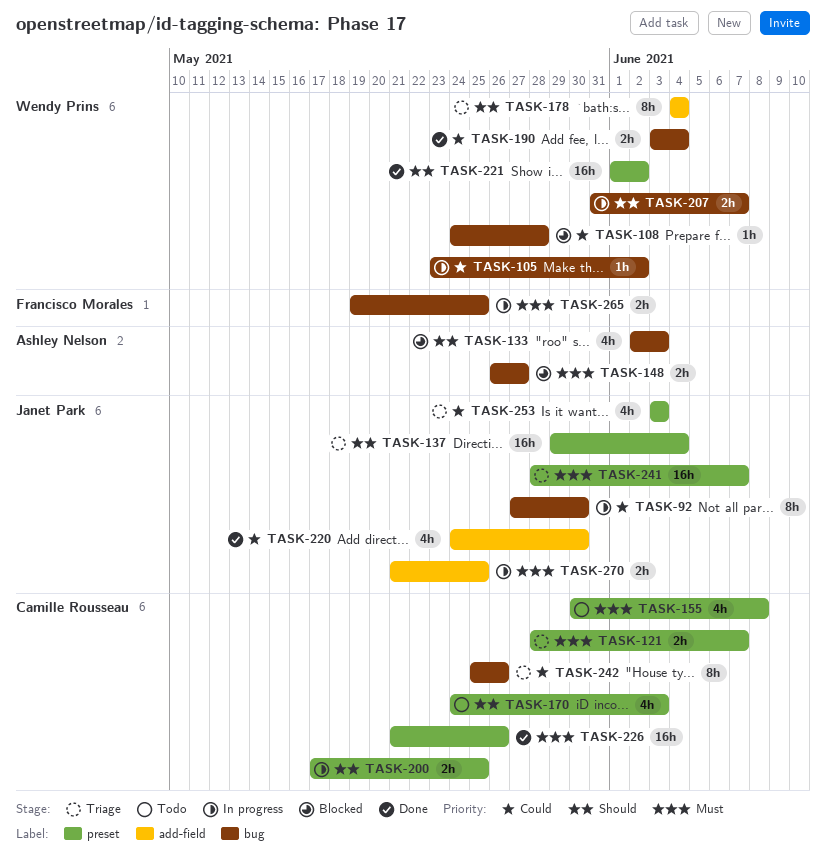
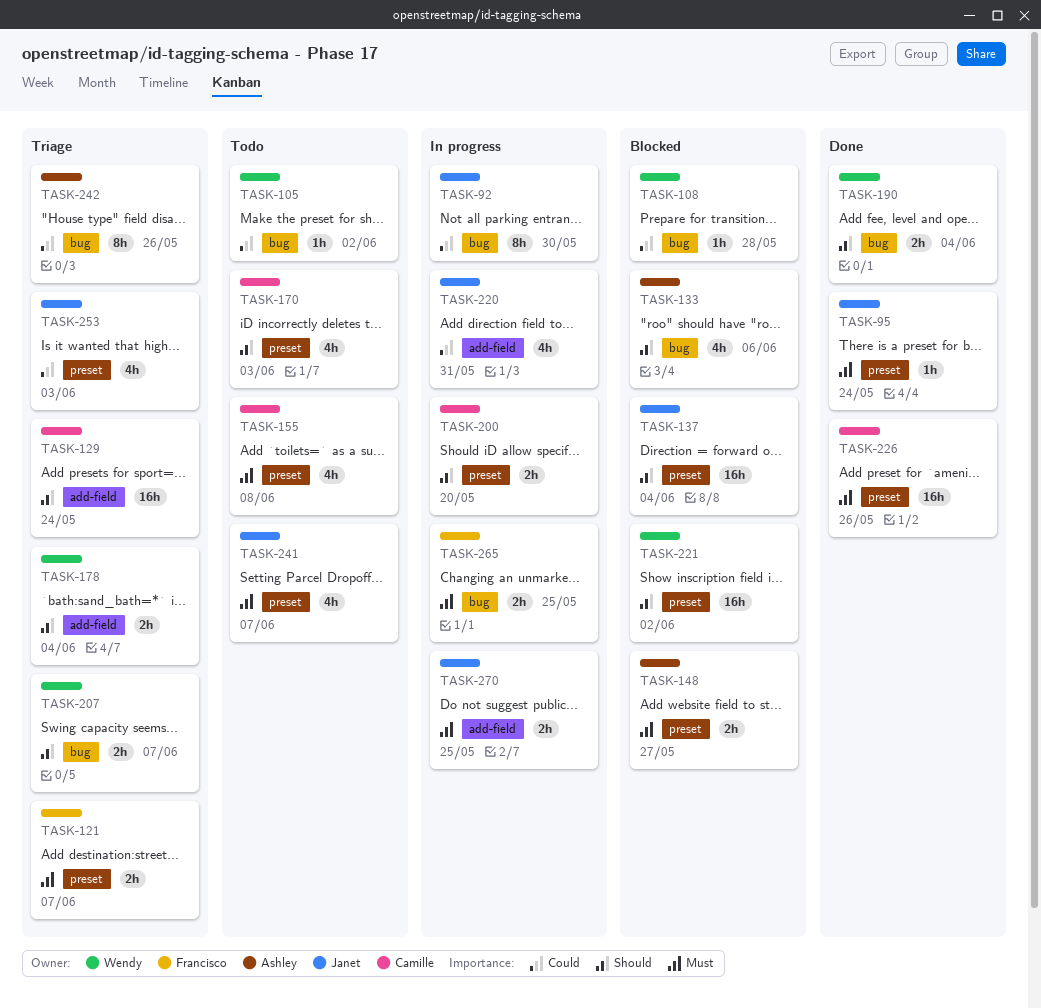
TASK-95: none -> present
TASK-105, status: In progress -> Todo
TASK-121, owner: Camille Rousseau -> Francisco Morales
TASK-129: none -> present
TASK-133, due: Jun 3 -> Jun 6
TASK-137, status: Triage -> Blocked
TASK-148, label: bug -> preset
TASK-178, estimate: 8h -> 2h
TASK-190, priority: Could -> Should
TASK-200, due: May 25 -> May 20
TASK-207, status: In progress -> Triage
TASK-220, status: Done -> In progress
TASK-220, due: May 30 -> May 31
TASK-221, status: Done -> Blocked
TASK-241, status: Triage -> Todo
TASK-241, estimate: 16h -> 4h
TASK-242, owner: Camille Rousseau -> Ashley Nelson

